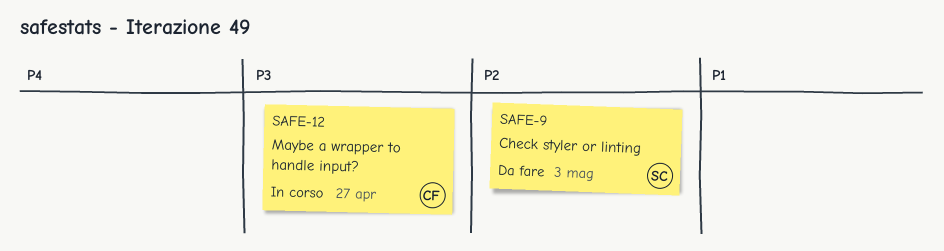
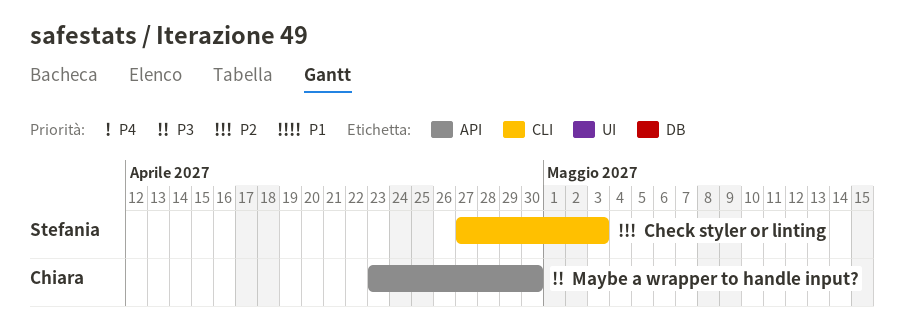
Maybe a wrapper to handle input?, due: Apr 27 -> Apr 30

